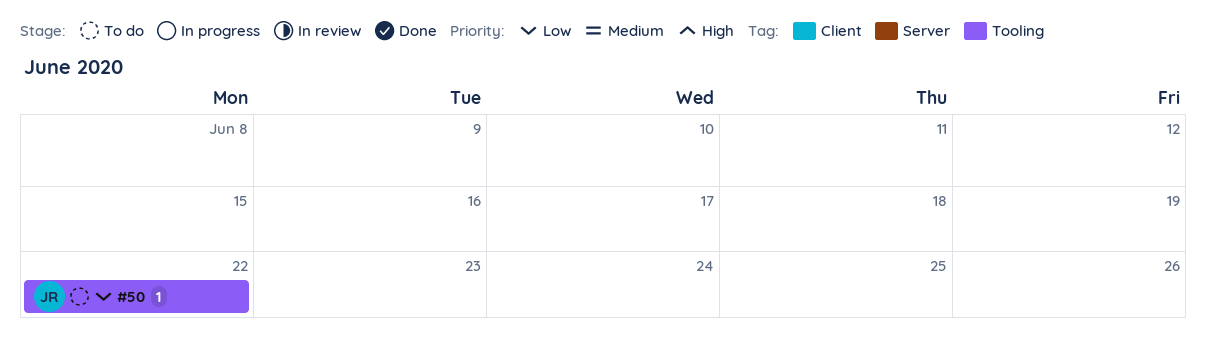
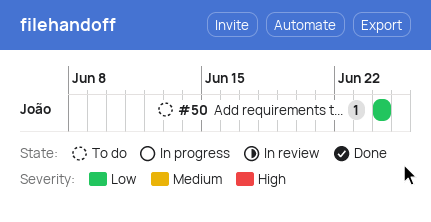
#50, start: Jun 22 -> Jun 24
#50, due: Jun 22 -> Jun 24

